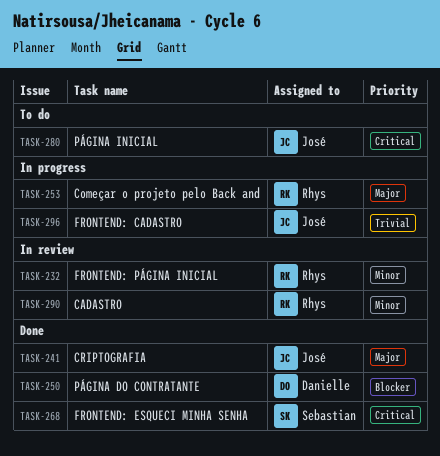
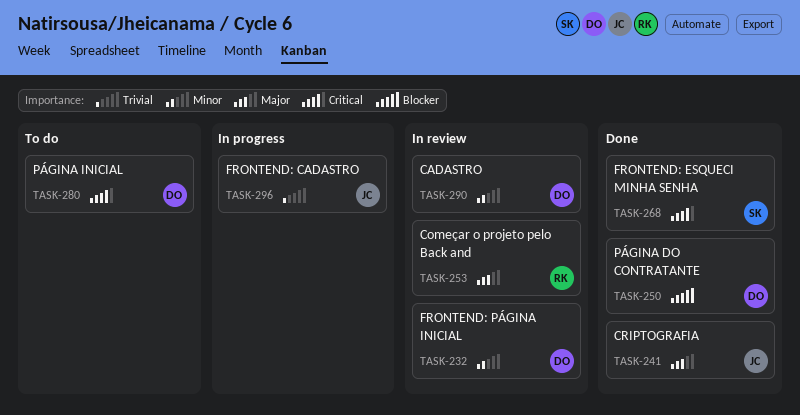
TASK-232, owner: Rhys -> Danielle
TASK-253, status: In progress -> In review
TASK-280, owner: José -> Danielle
TASK-290, owner: Rhys -> Danielle

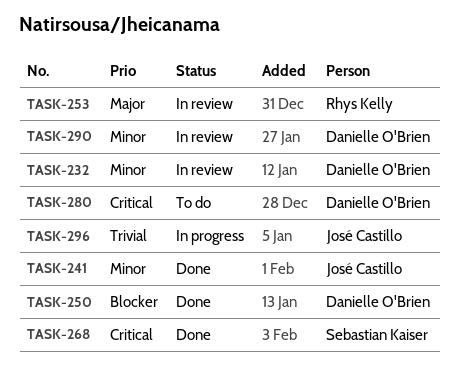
TASK-241, priority: Major -> Minor

